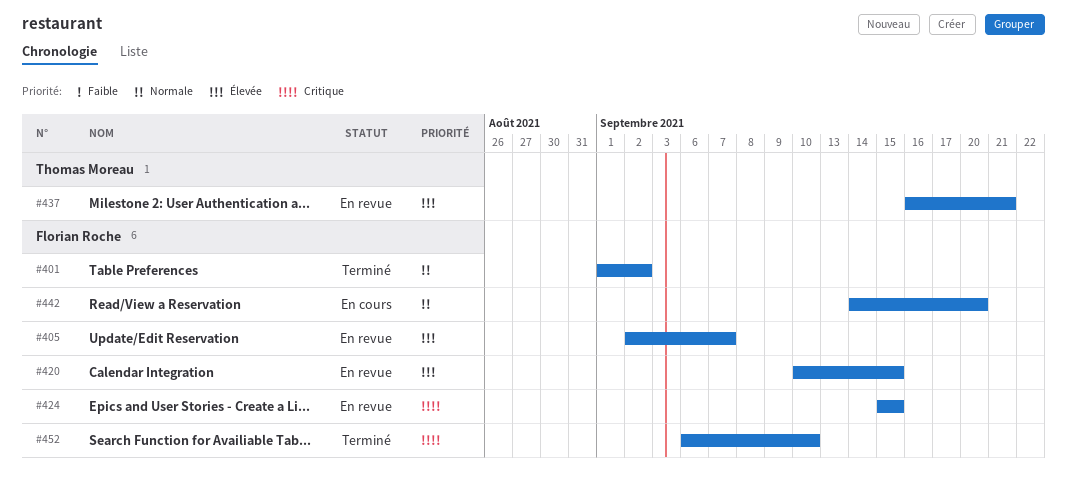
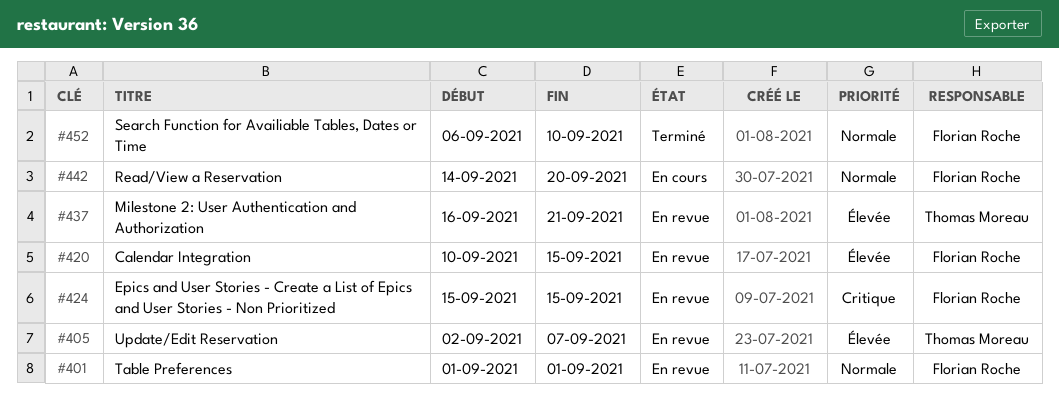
#401, status: Terminé -> En revue
#401, due: Sep 2 -> Sep 1
#405, owner: Florian Roche -> Thomas Moreau
#452, priority: Critique -> Normale

